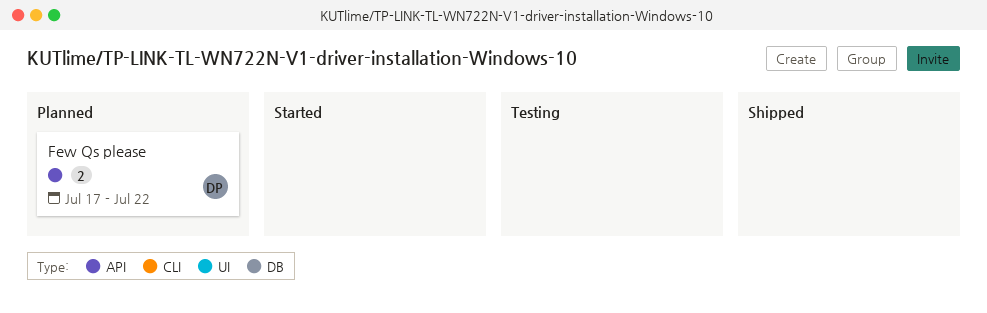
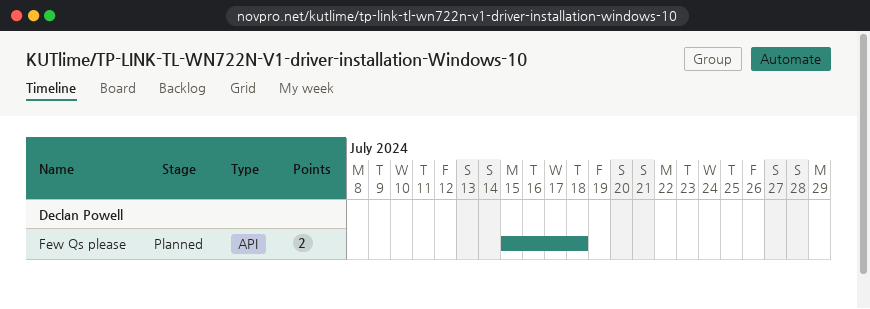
Few Qs please, start: Jul 17 -> Jul 15
Few Qs please, due: Jul 22 -> Jul 18

